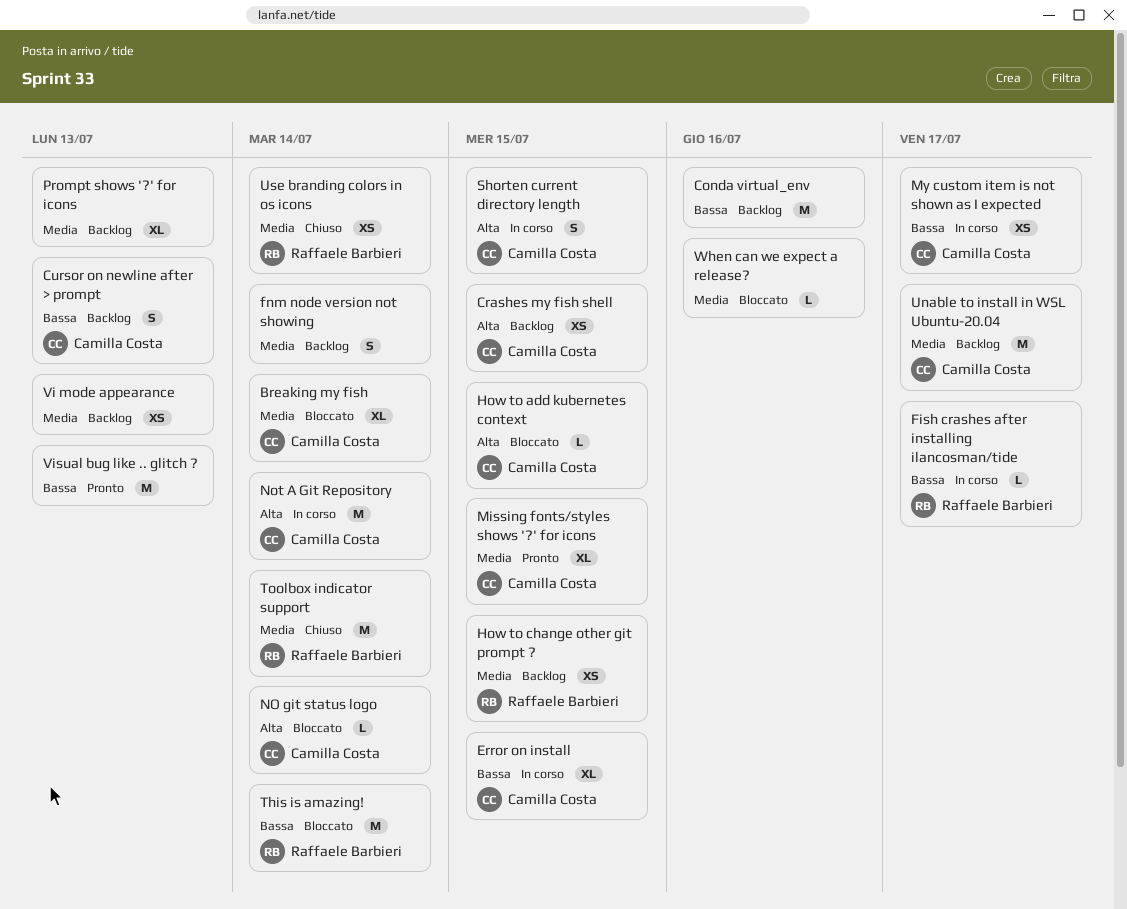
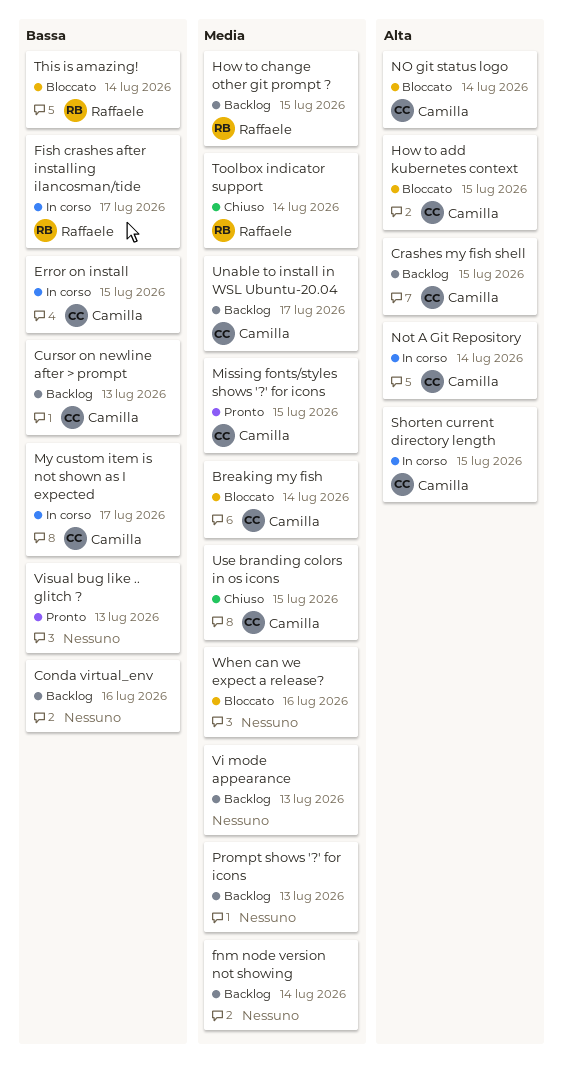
Use branding colors in os icons, owner: Raffaele Barbieri -> Camilla Costa
Use branding colors in os icons, due: Jul 14 -> Jul 15

